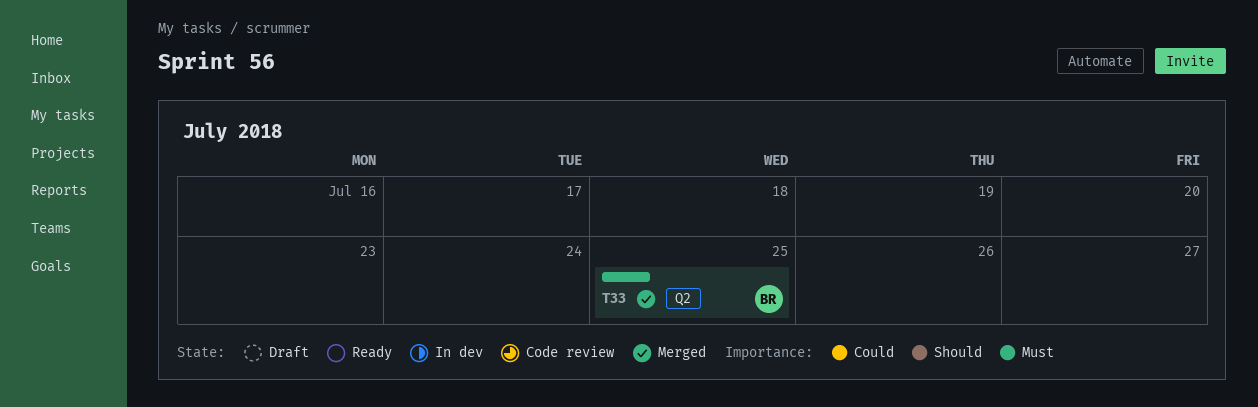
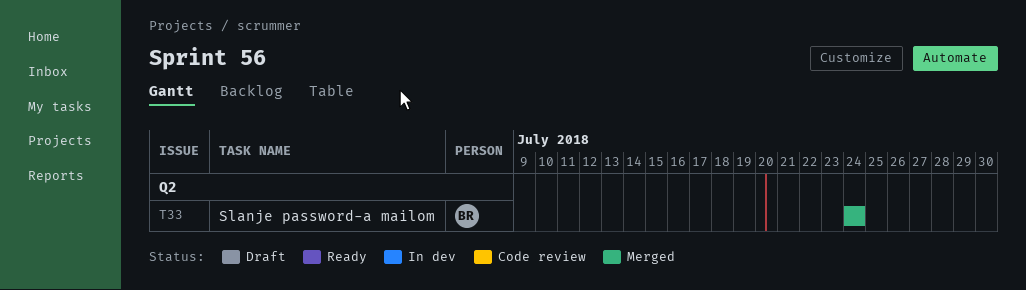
T33, due: Jul 25 -> Jul 24

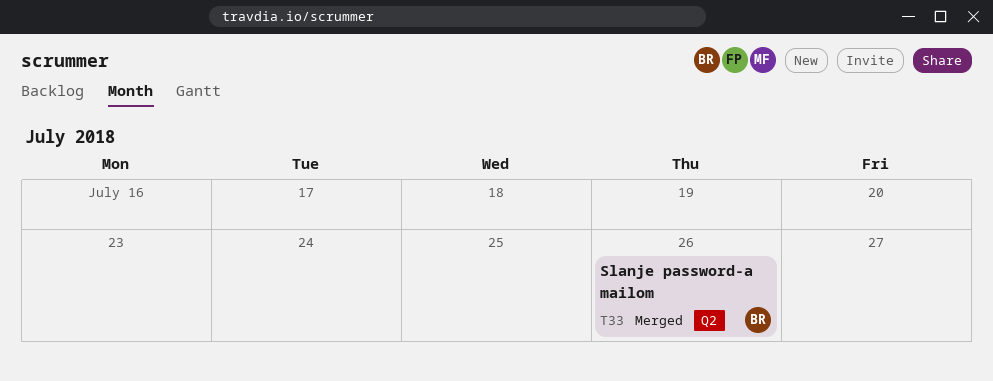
T33, due: Jul 24 -> Jul 26

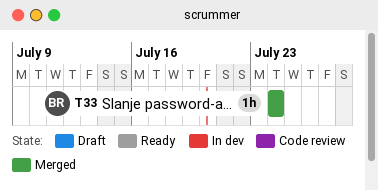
T33, due: Jul 26 -> Jul 24

